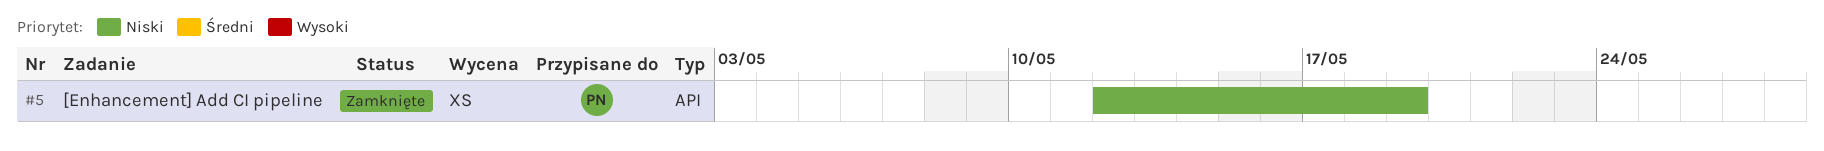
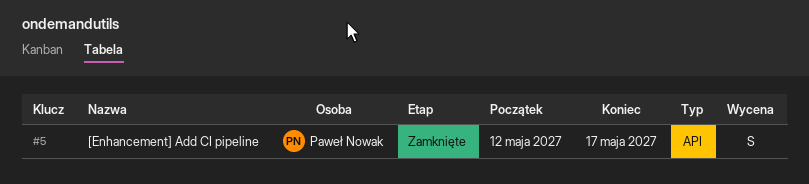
#5, estimate: XS -> S
#5, due: May 19 -> May 17

